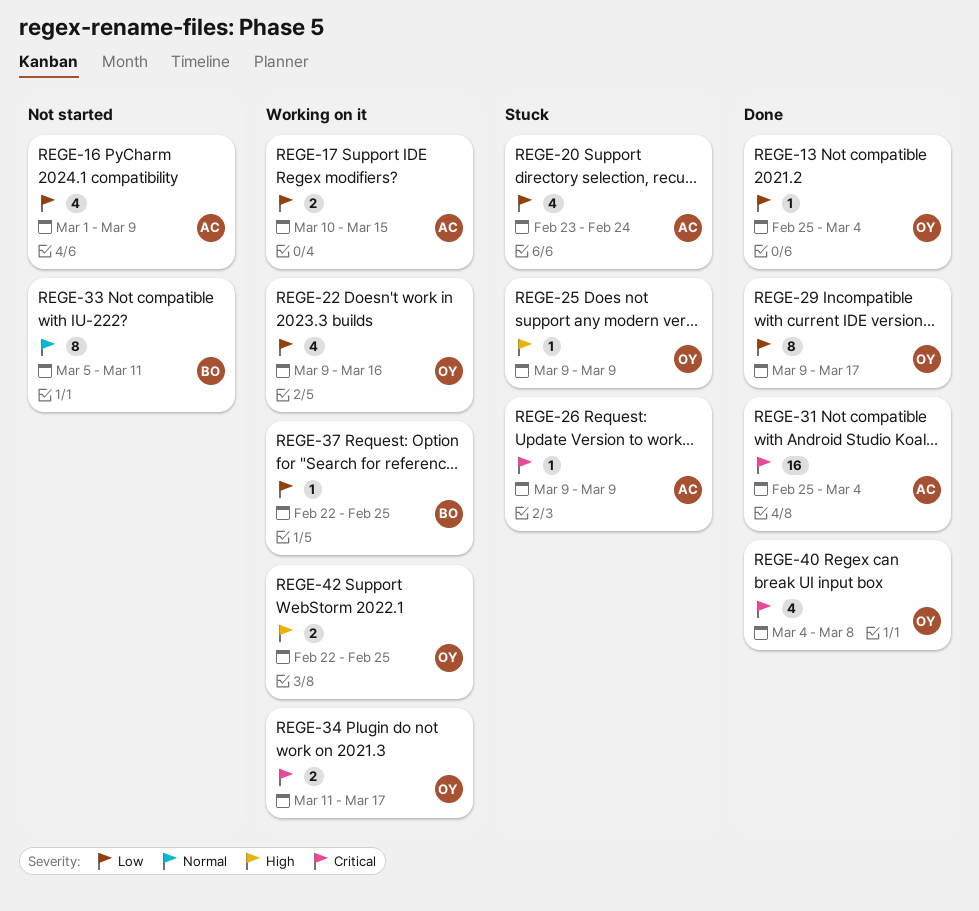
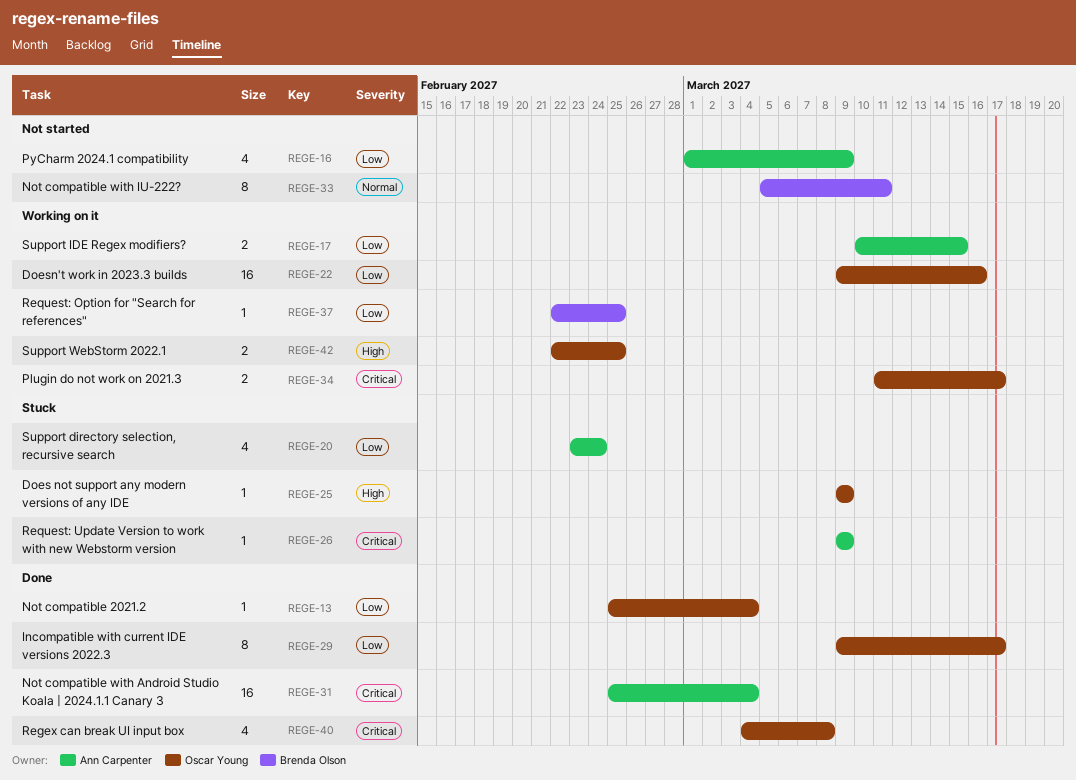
REGE-22, estimate: 4 -> 16

